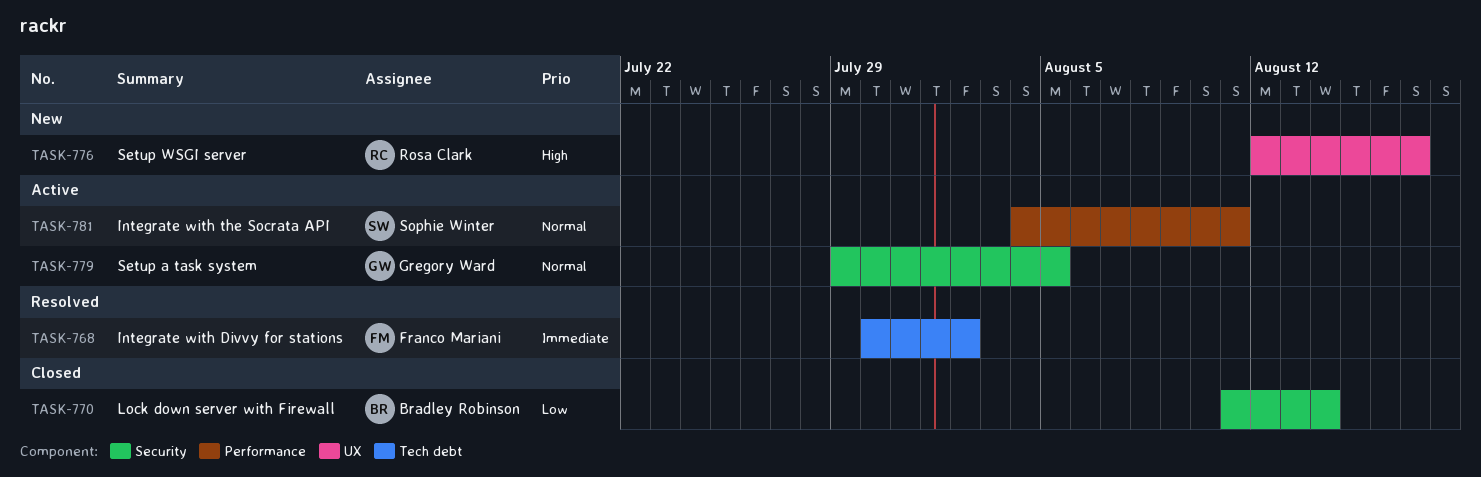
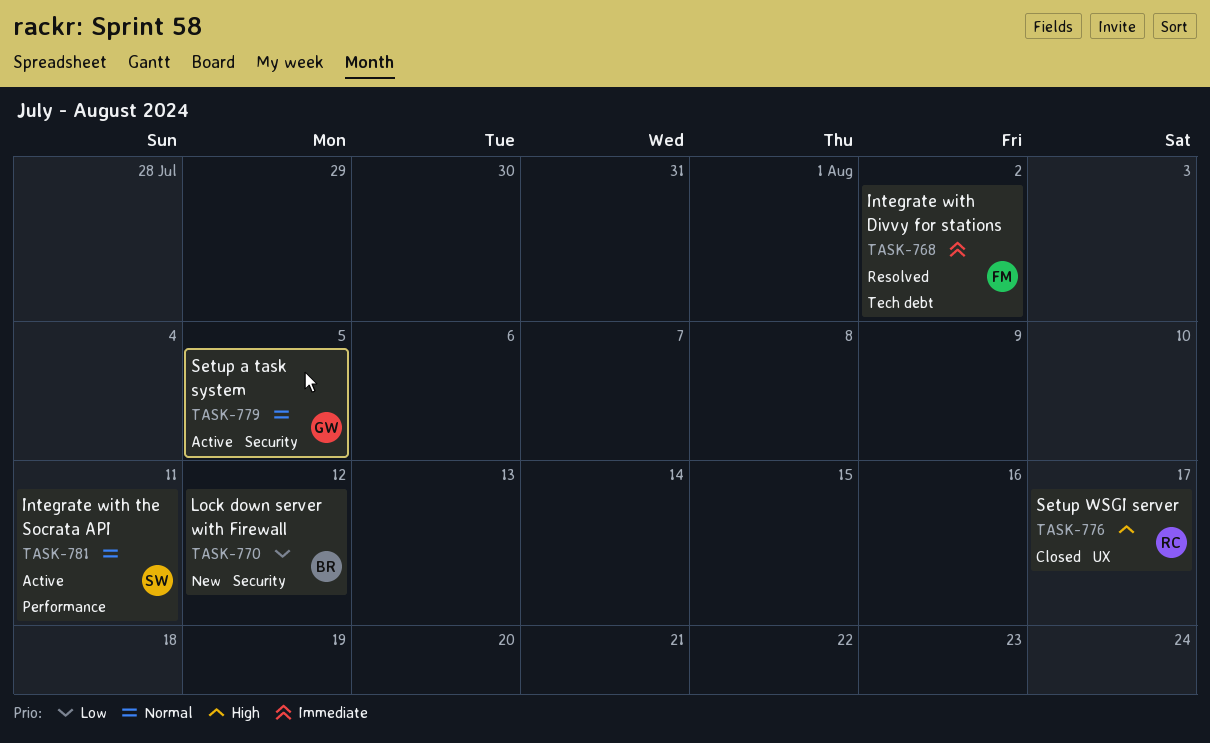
TASK-770, status: Closed -> New
TASK-770, due: Aug 14 -> Aug 12
TASK-776, status: New -> Closed

